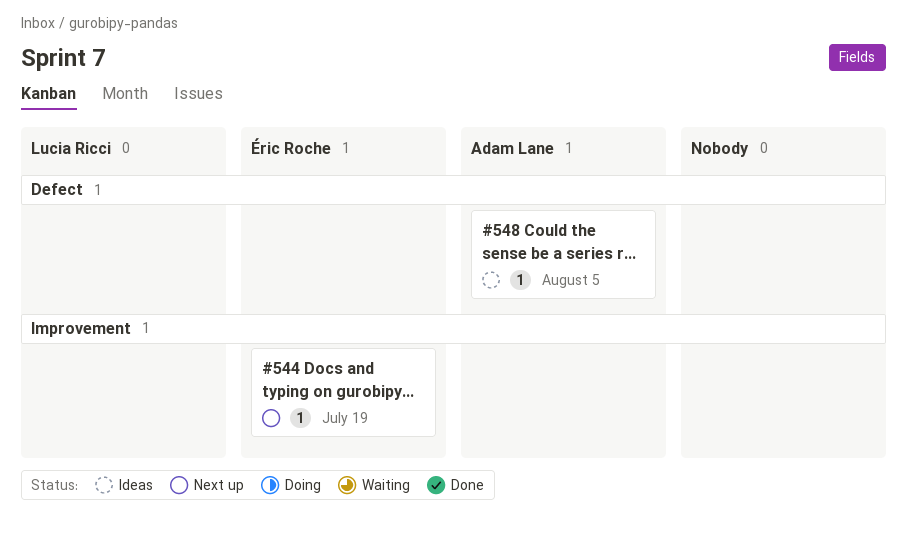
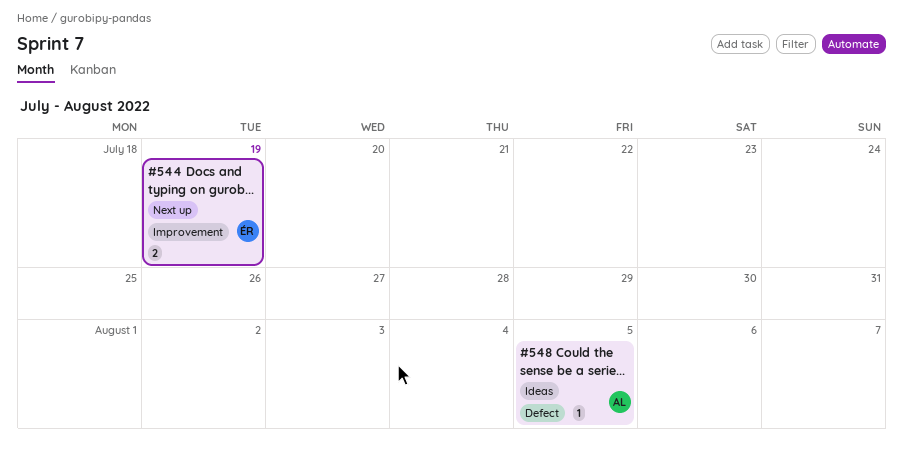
#544, estimate: 1 -> 2

